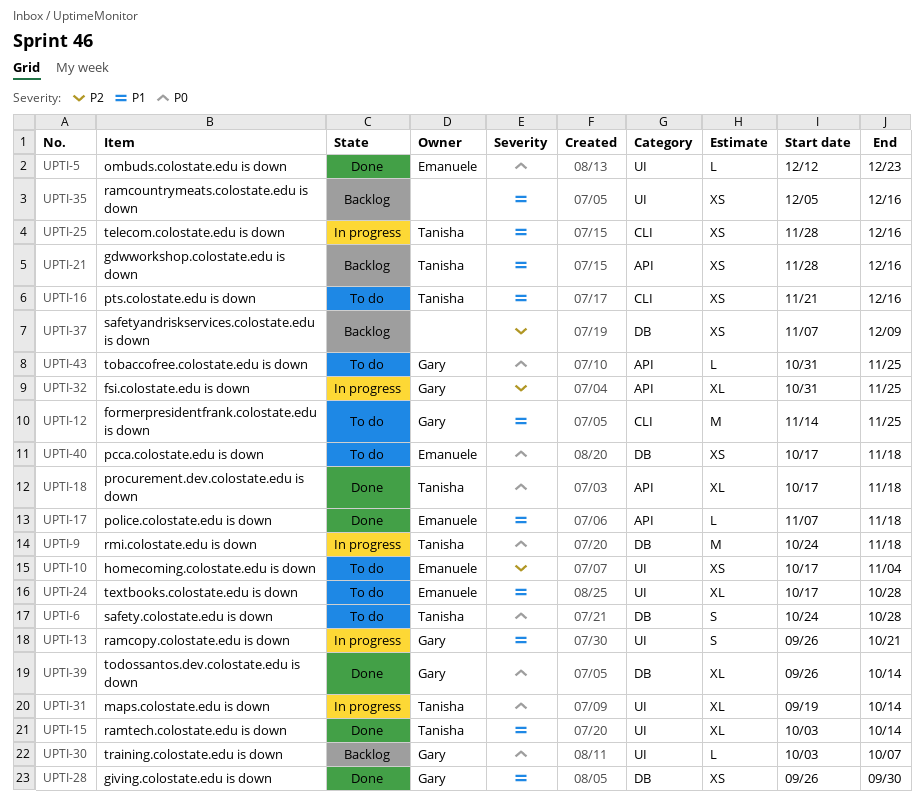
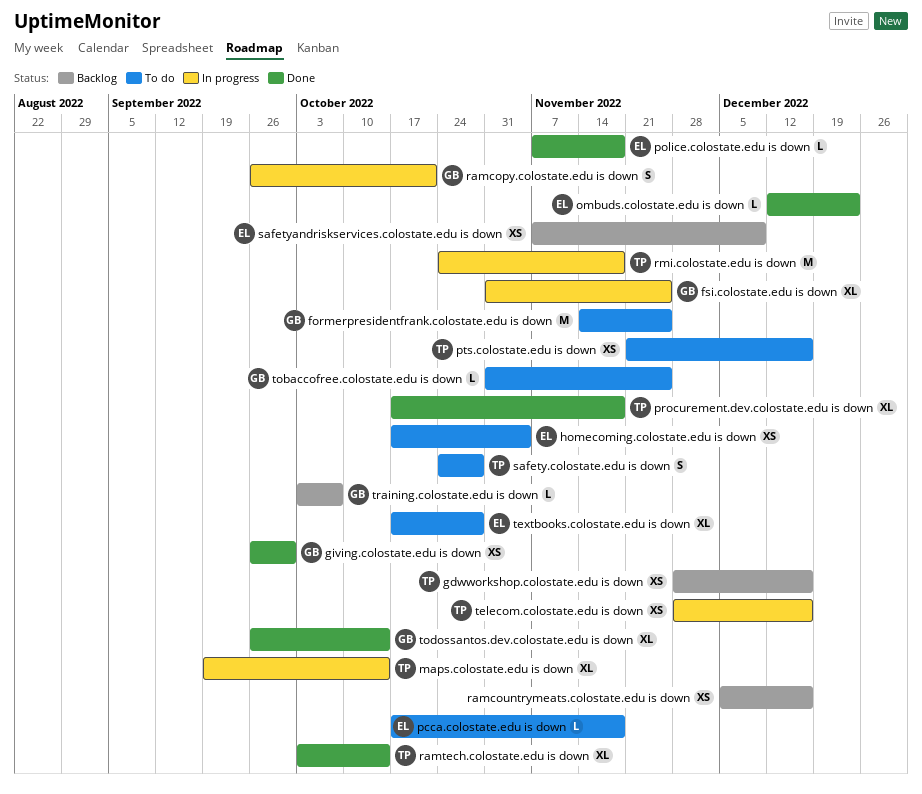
pcca.colostate.edu is down, estimate: XS -> L
safetyandriskservices.colostate.edu is down, owner: none -> Emanuele

